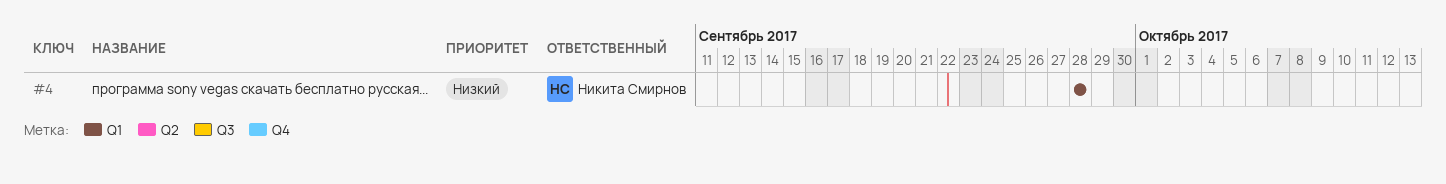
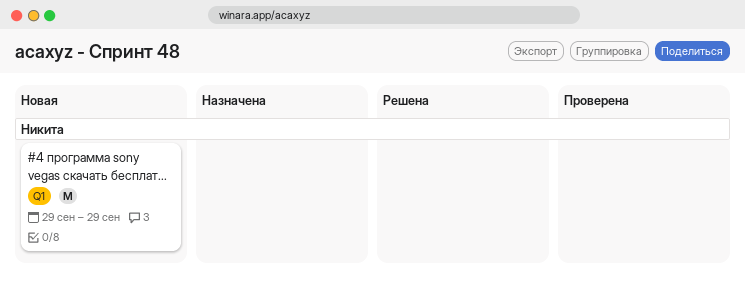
#4, start: Sep 28 -> Sep 29
#4, due: Sep 28 -> Sep 29

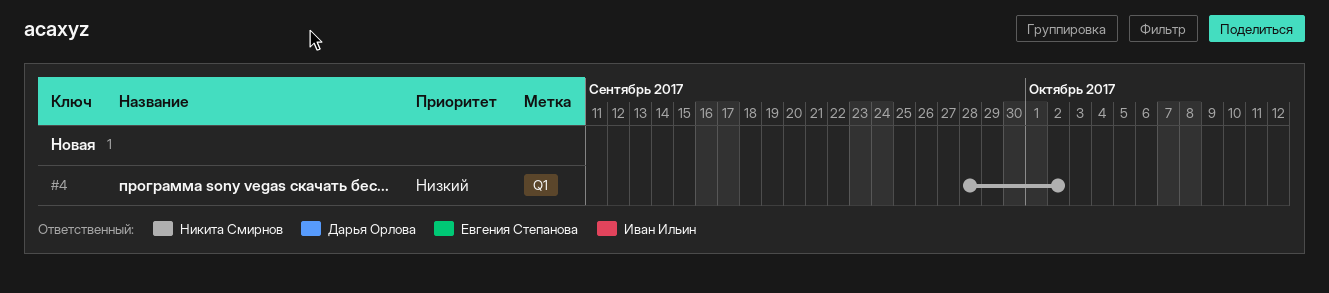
#4, start: Sep 29 -> Sep 28
#4, due: Sep 29 -> Oct 2

